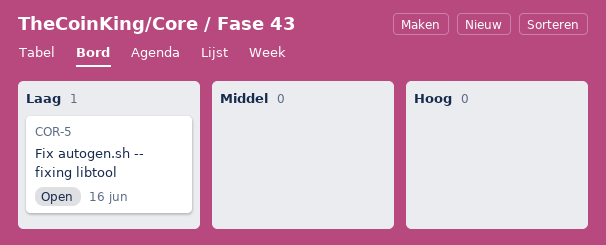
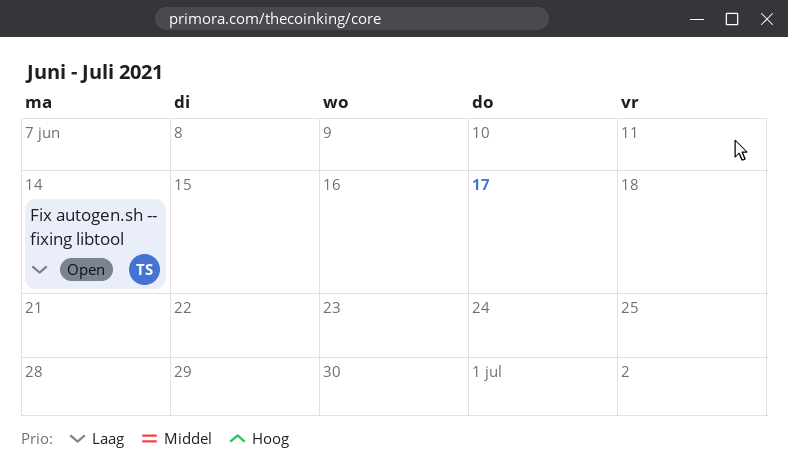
Fix autogen.sh -- fixing libtool, due: Jun 16 -> Jun 14

